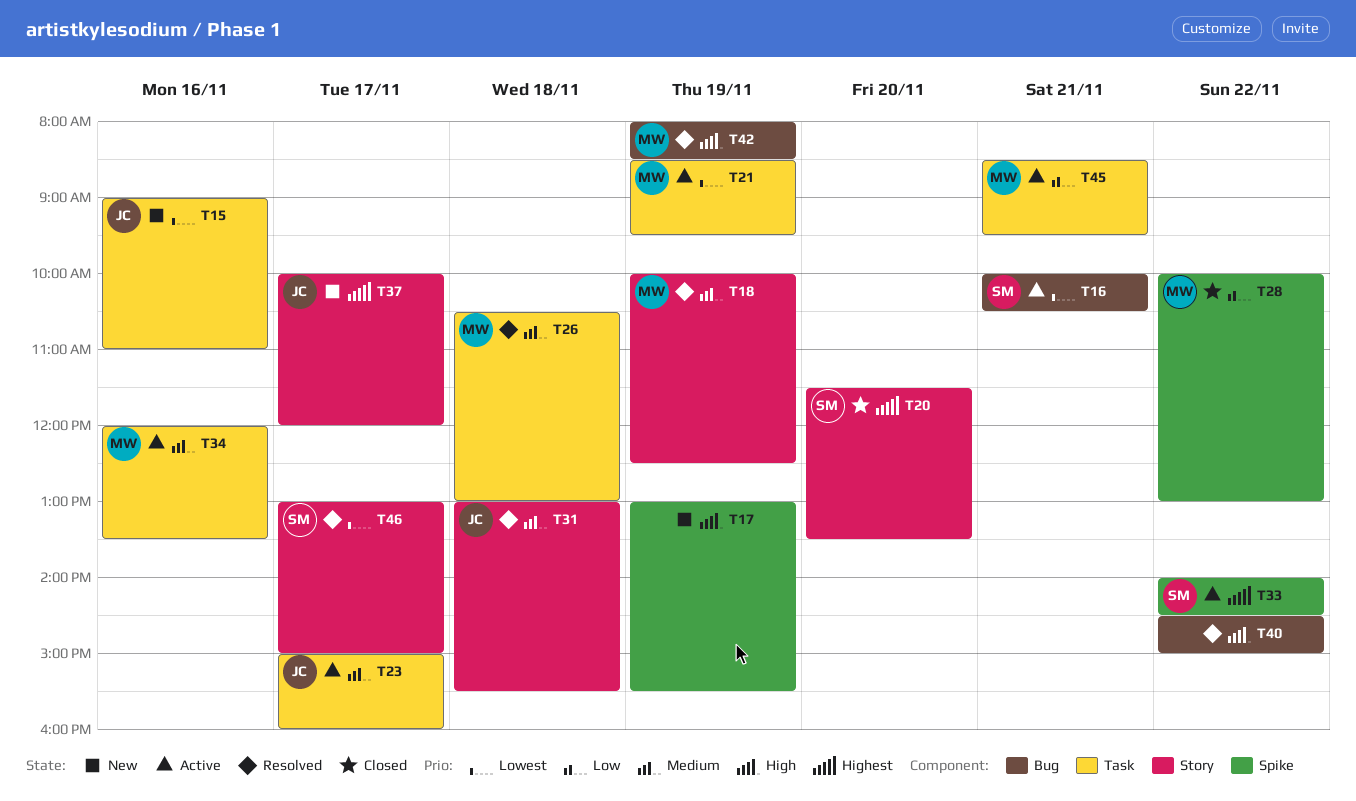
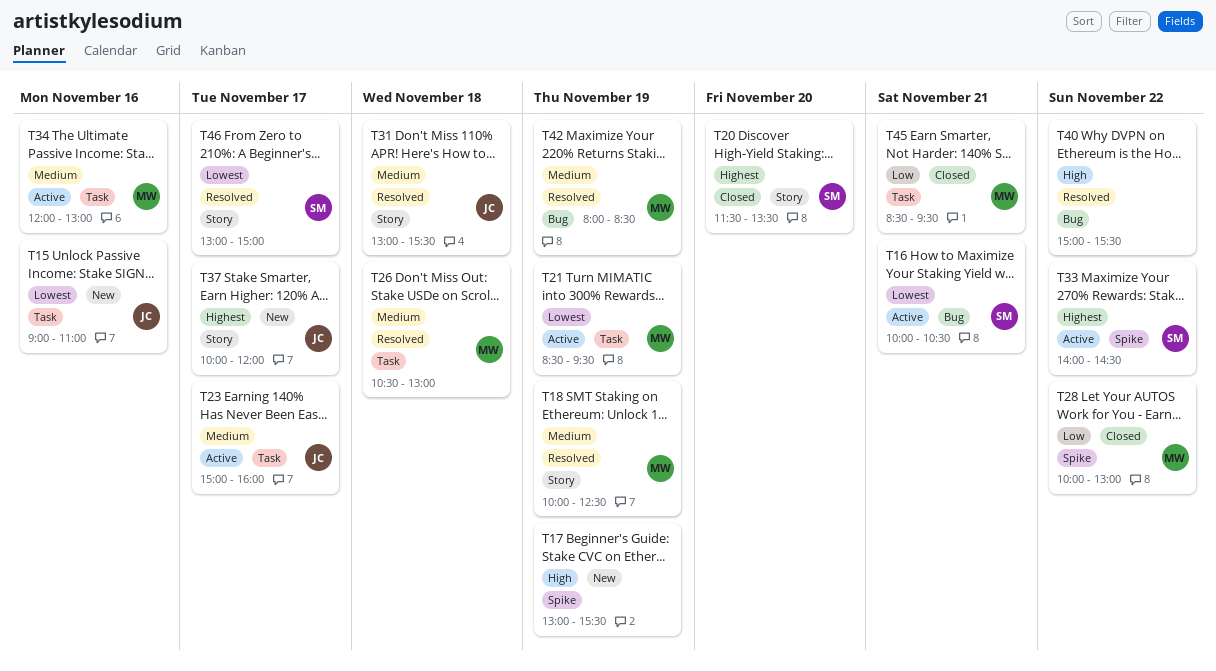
T34, ends: 13:30 -> 13:00
T40, begins: 14:30 -> 15:00
T40, ends: 15:00 -> 15:30
T42, priority: High -> Medium
T45, status: Active -> Closed

